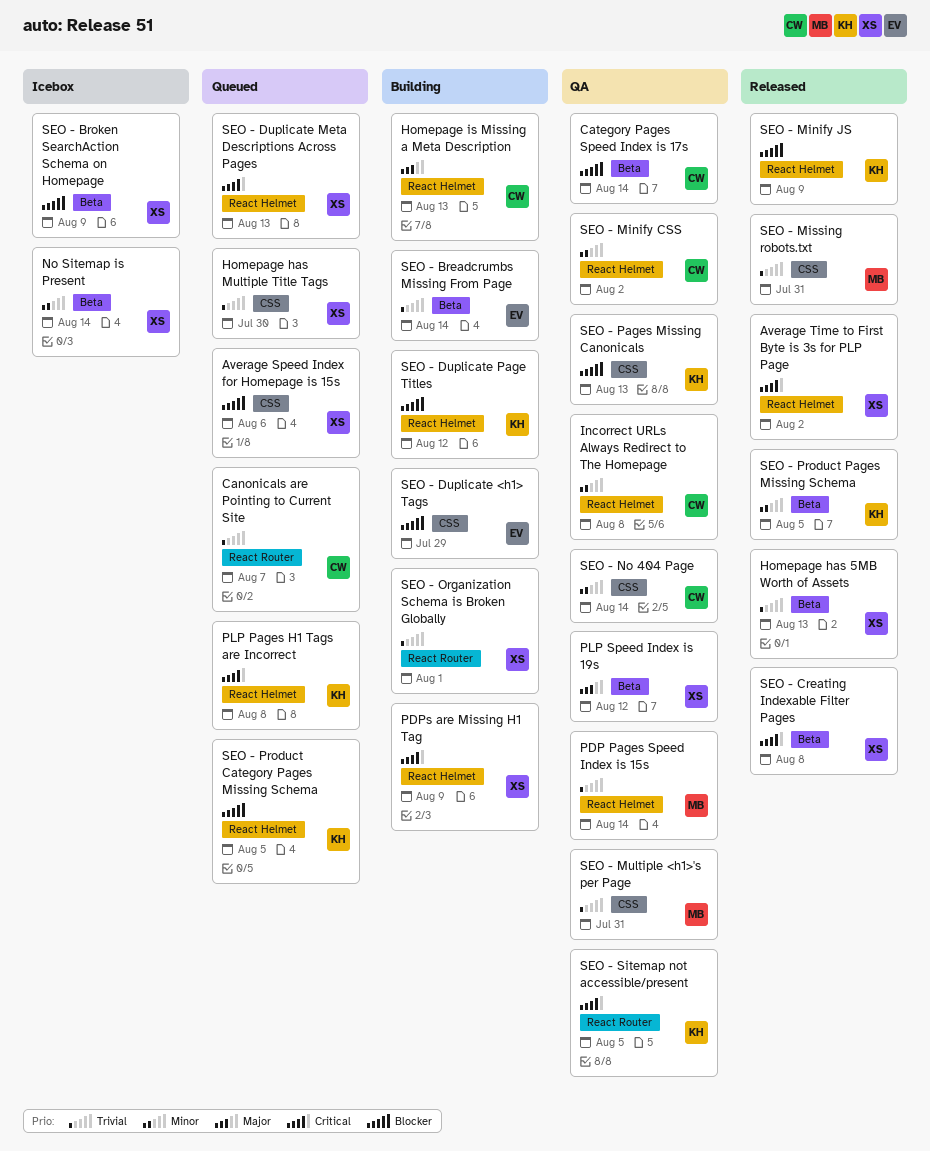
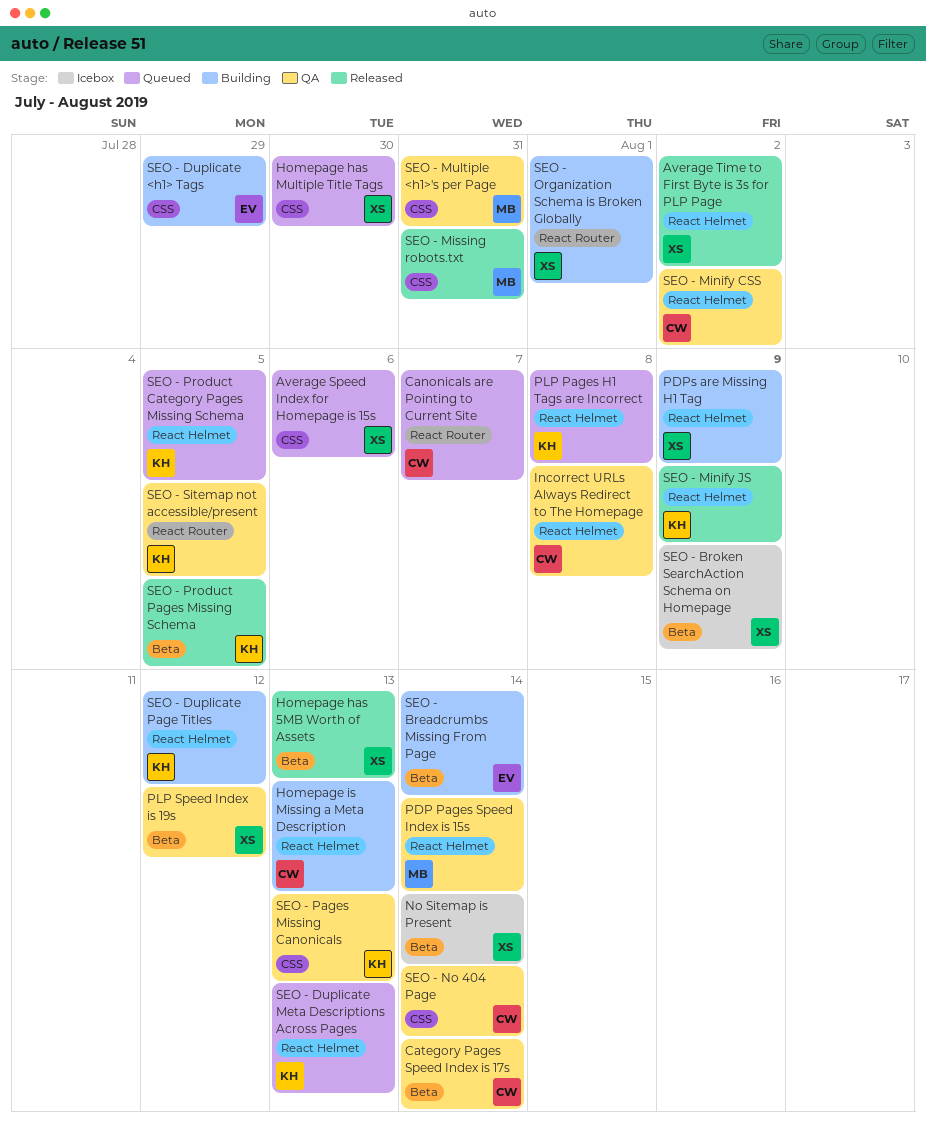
SEO - Creating Indexable Filter Pages: present -> none
SEO - Duplicate Meta Descriptions Across Pages, owner: XS -> KH

